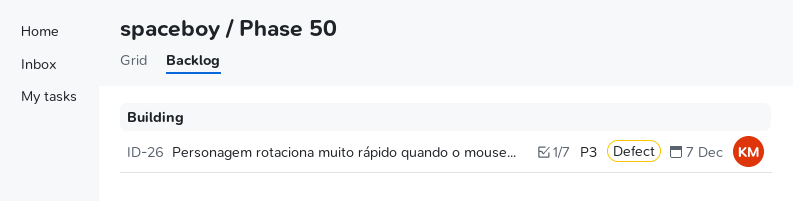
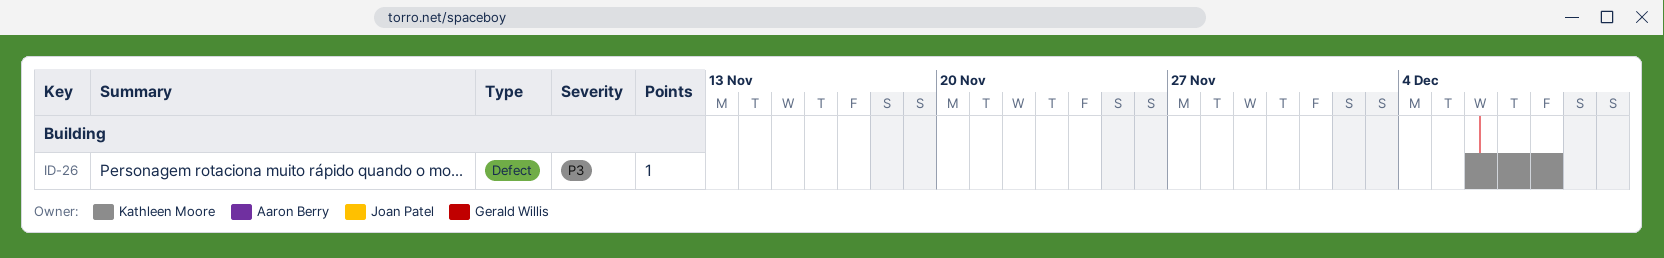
ID-26, due: Dec 7 -> Dec 8

